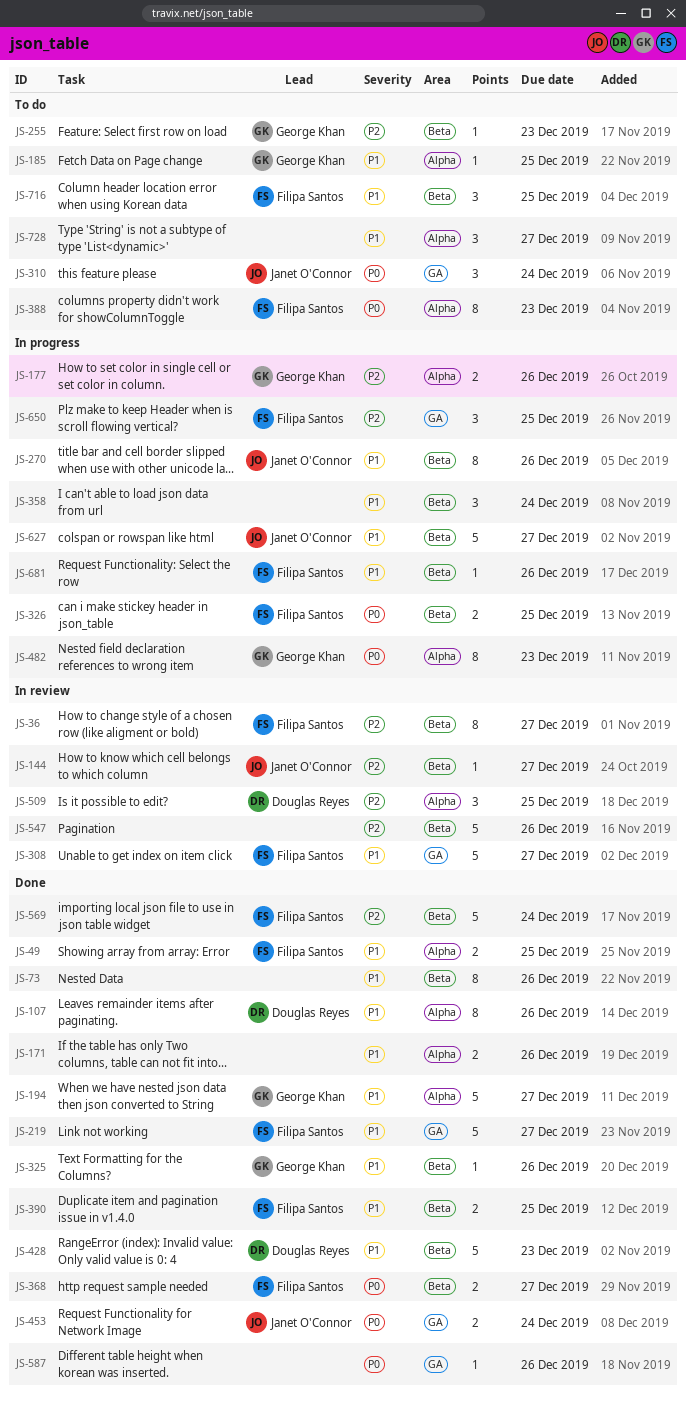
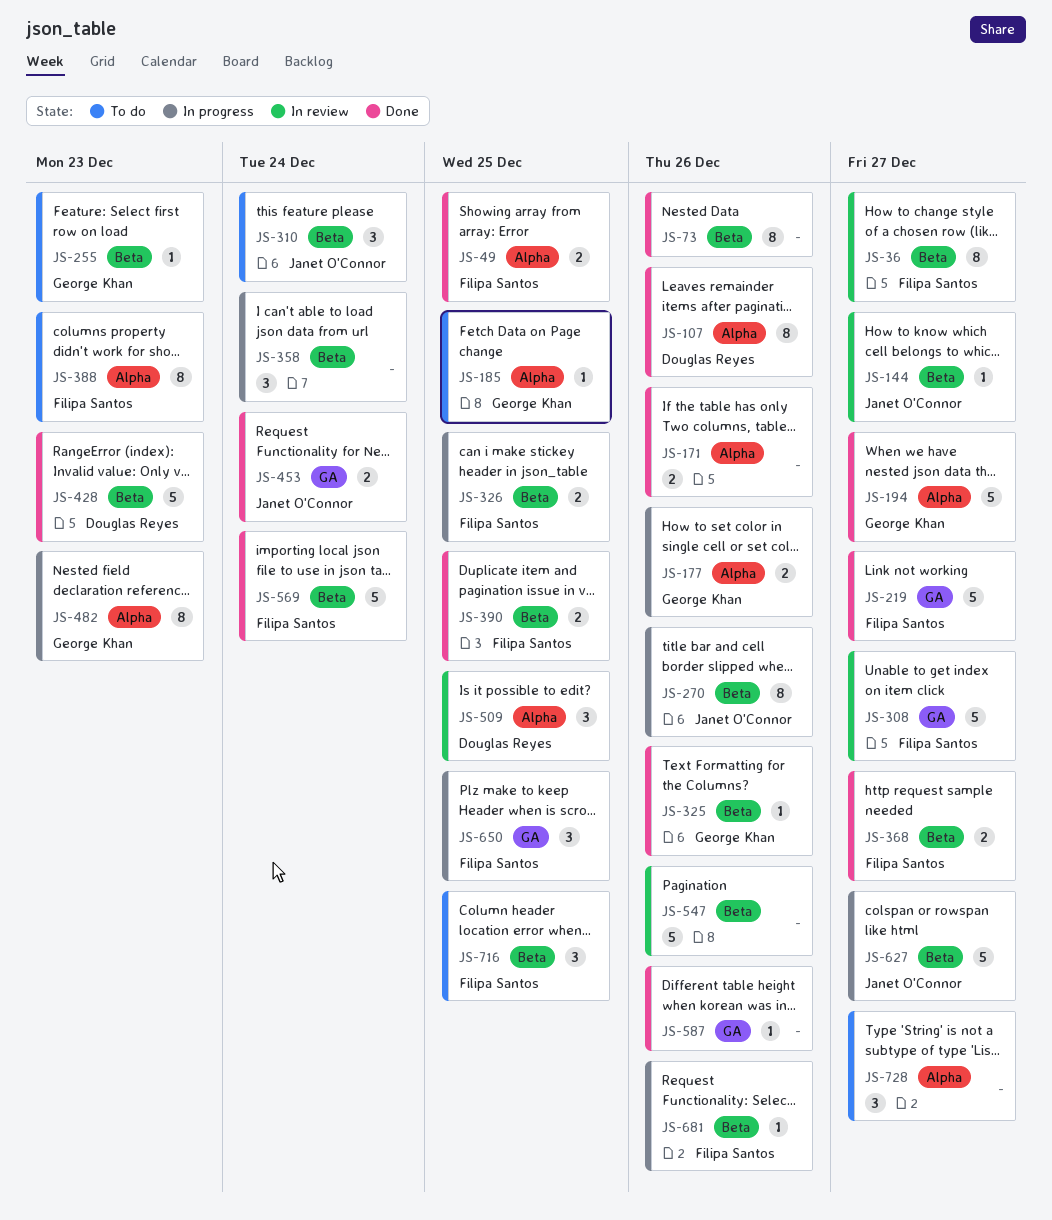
JS-310, label: GA -> Beta

